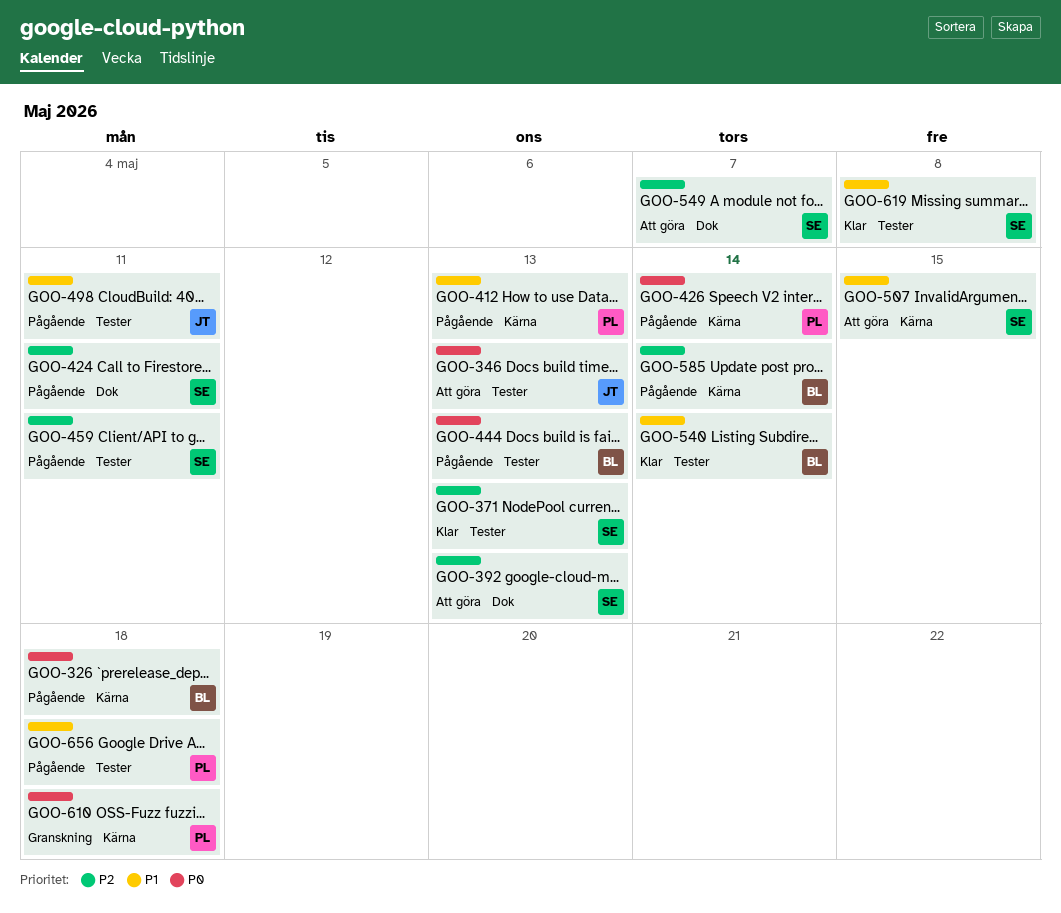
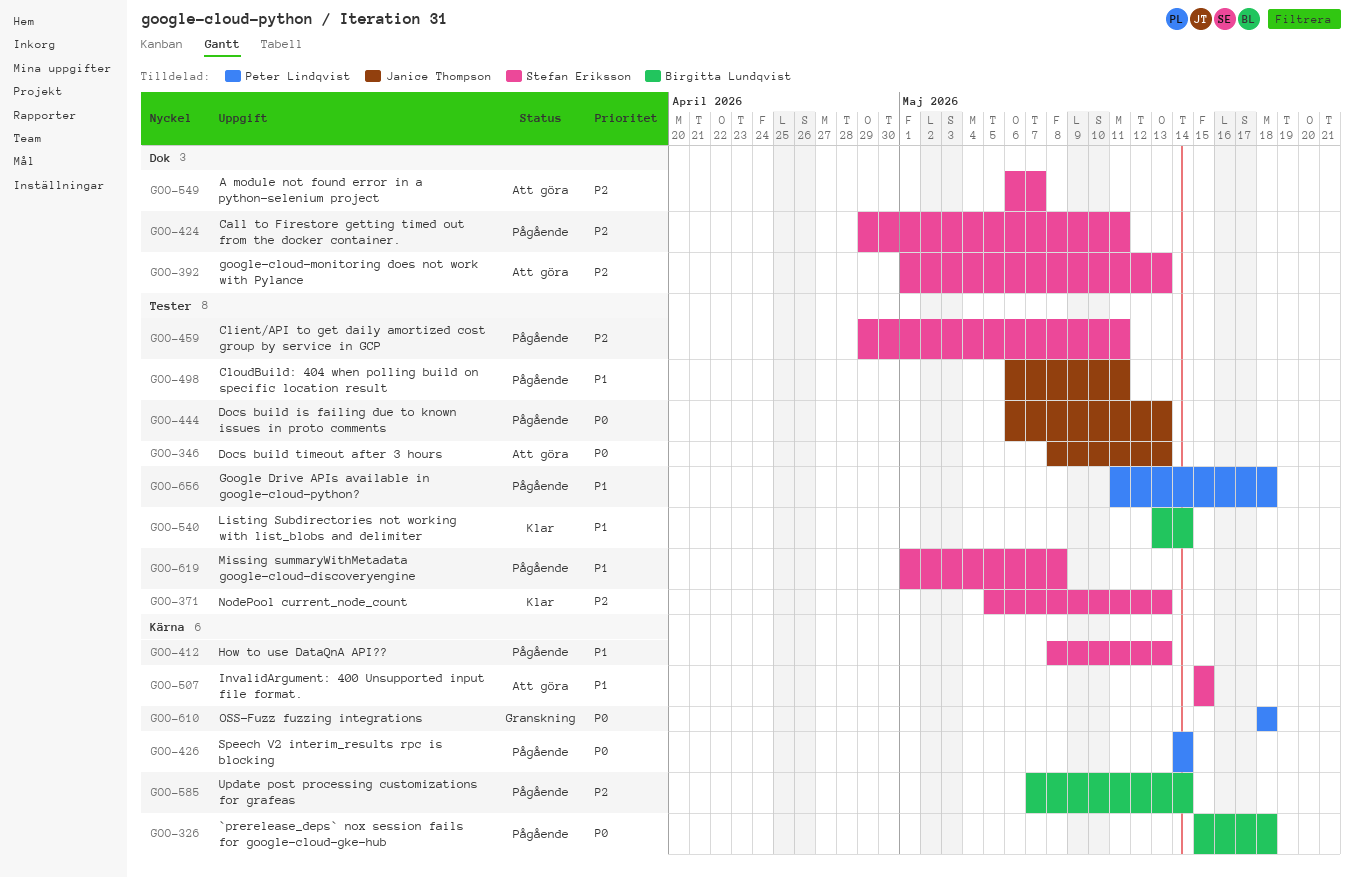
GOO-412, owner: Peter Lindqvist -> Stefan Eriksson
GOO-444, owner: Birgitta Lundqvist -> Janice Thompson
GOO-619, status: Klar -> Pågående

